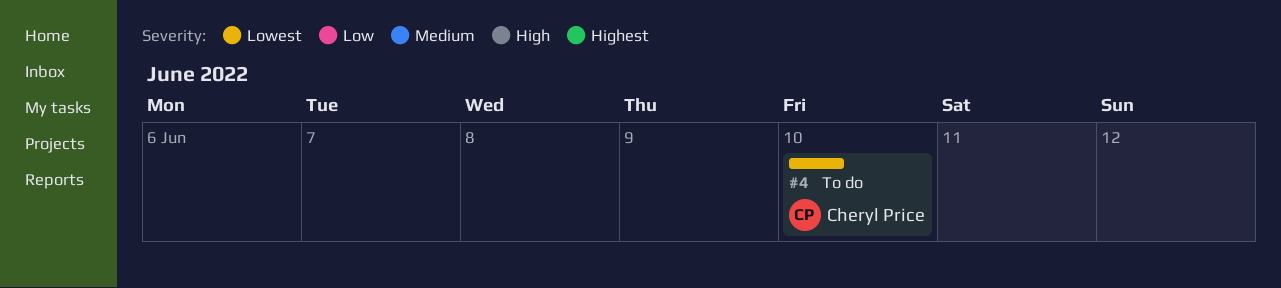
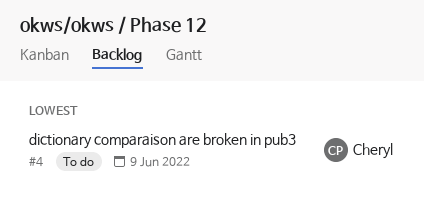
#4, due: Jun 10 -> Jun 9

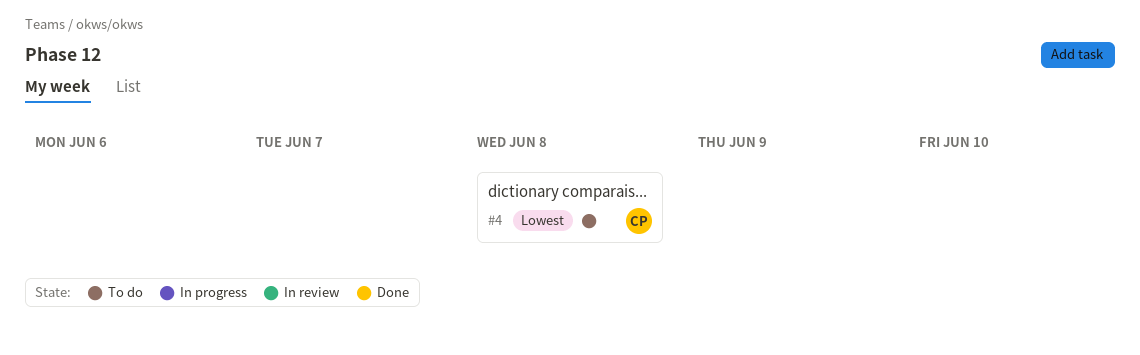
#4, due: Jun 9 -> Jun 8

